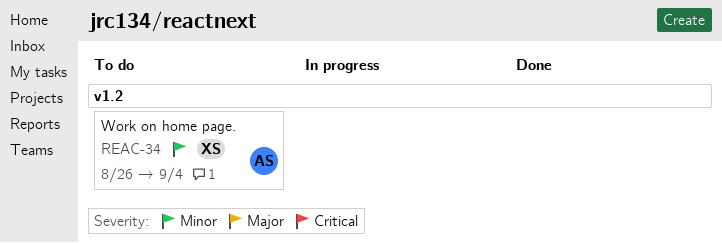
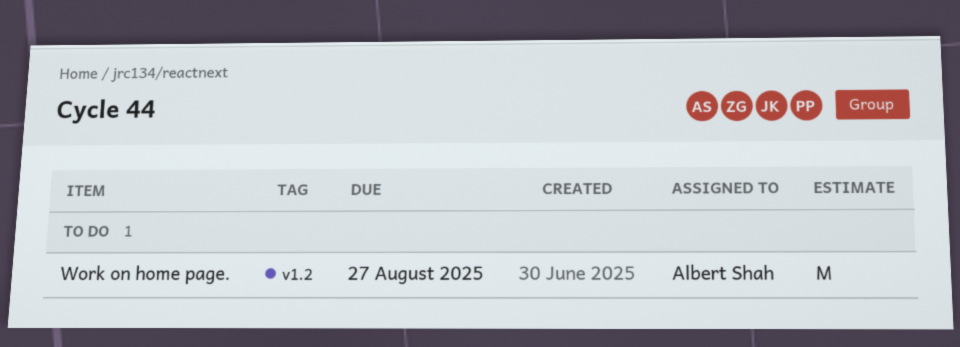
Work on home page., estimate: XS -> M
Work on home page., due: Sep 4 -> Aug 27

